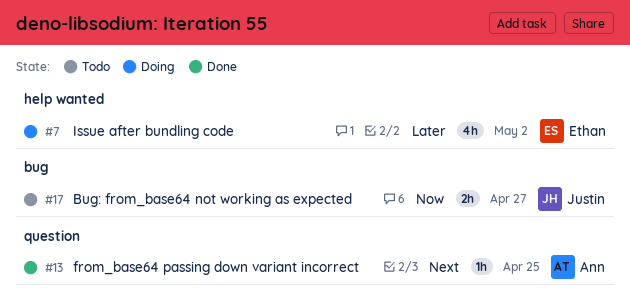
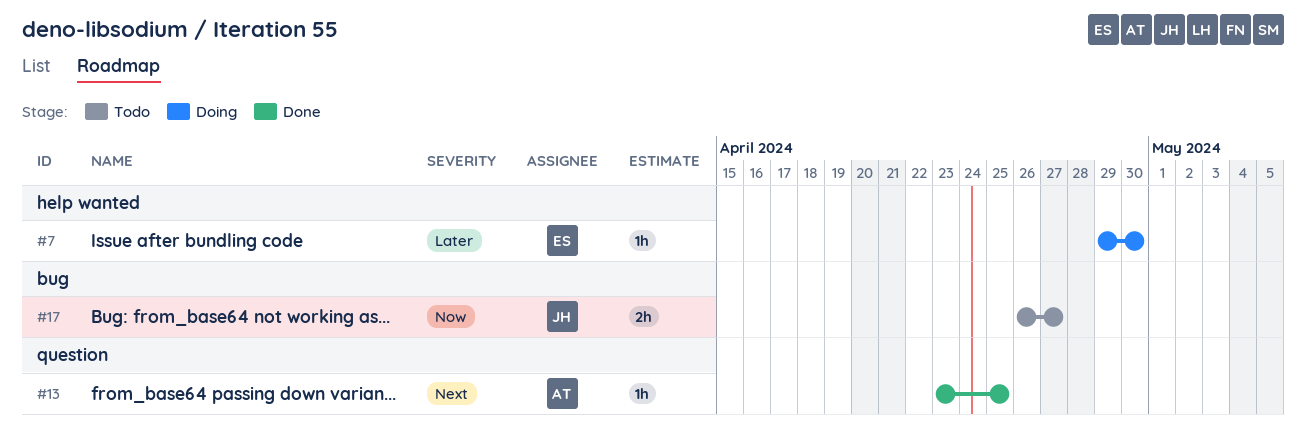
#7, estimate: 4h -> 1h
#7, due: May 2 -> Apr 30

